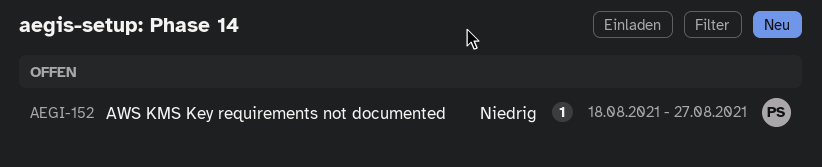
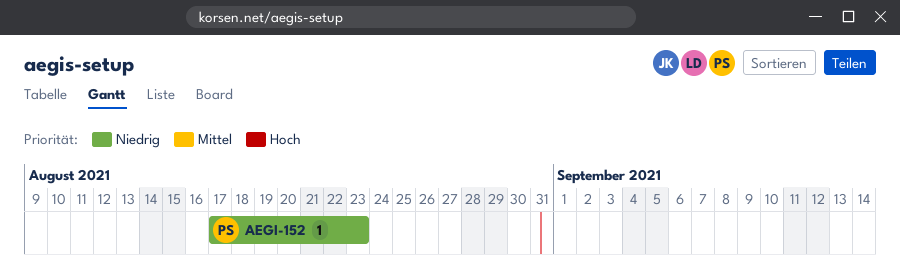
AEGI-152, start: Aug 18 -> Aug 17
AEGI-152, due: Aug 27 -> Aug 23

